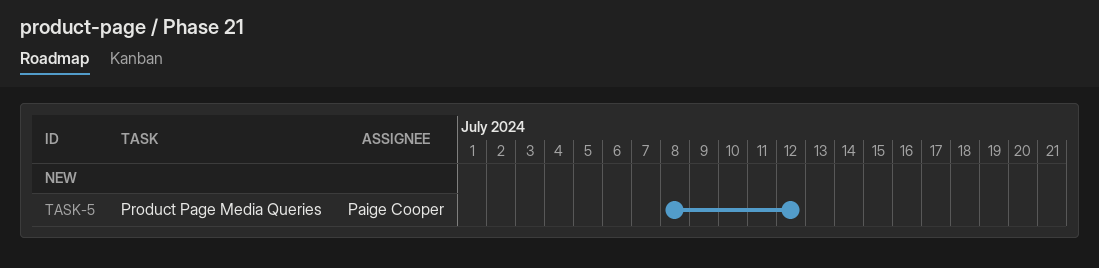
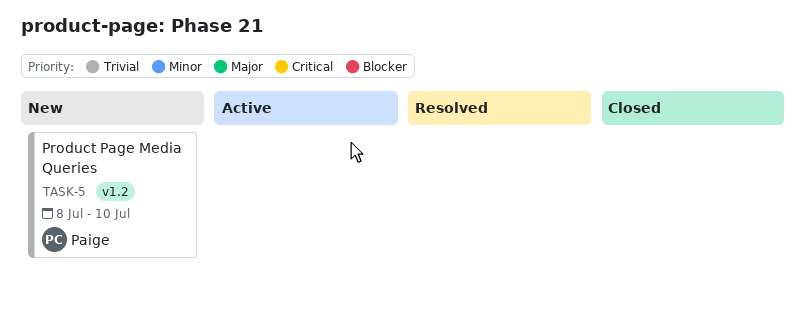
TASK-5, due: Jul 12 -> Jul 10

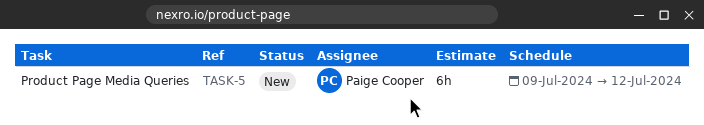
TASK-5, start: Jul 8 -> Jul 9
TASK-5, due: Jul 10 -> Jul 12

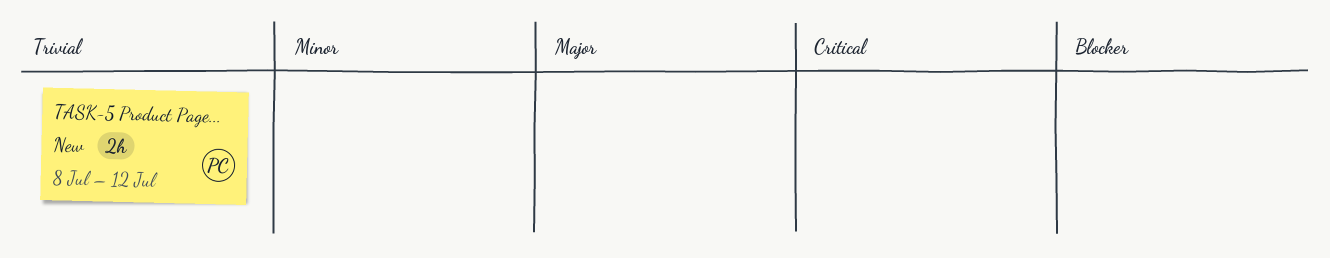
TASK-5, estimate: 6h -> 2h
TASK-5, start: Jul 9 -> Jul 8

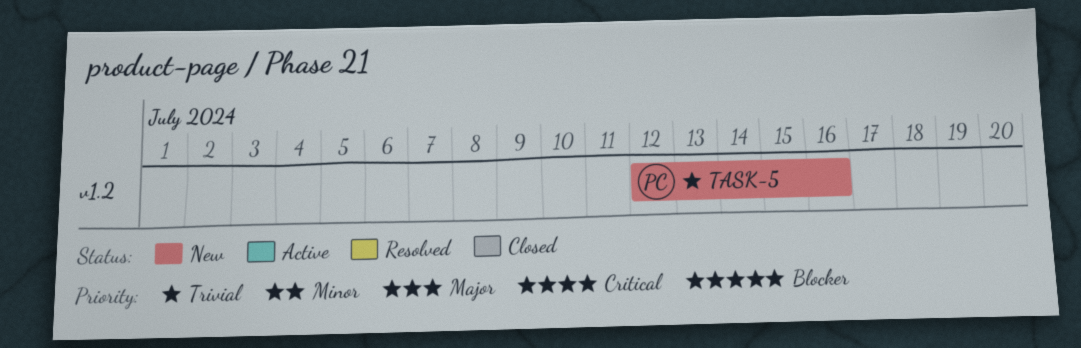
TASK-5, start: Jul 8 -> Jul 12
TASK-5, due: Jul 12 -> Jul 16

